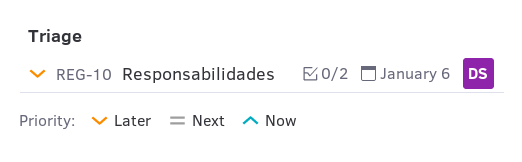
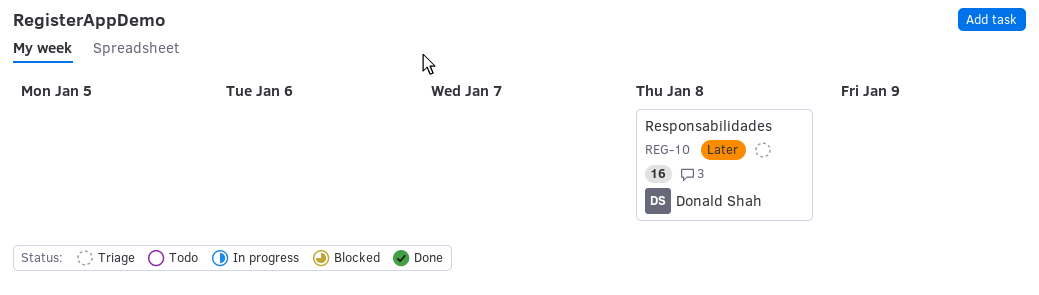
REG-10, due: Jan 6 -> Jan 8

